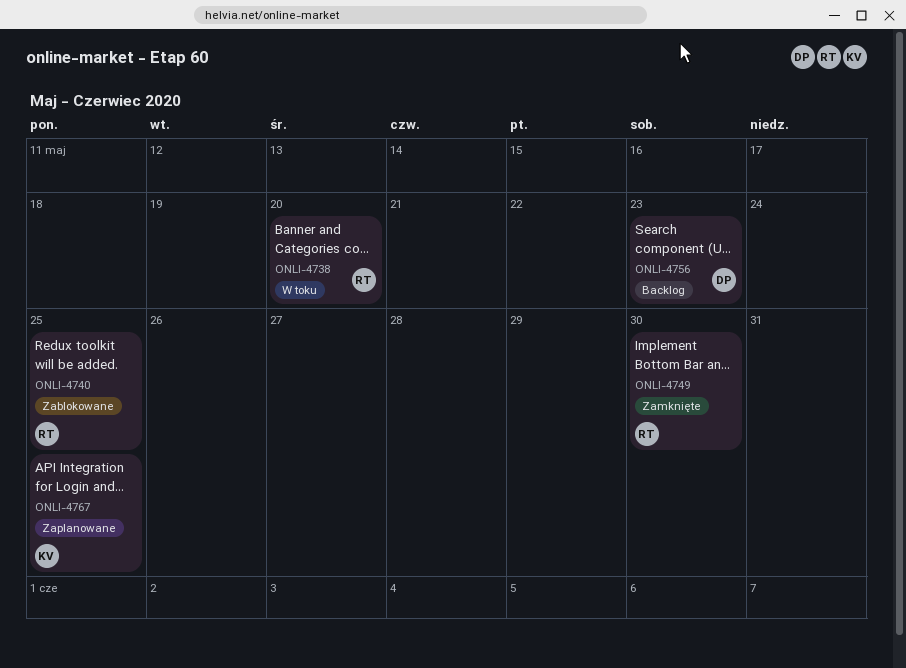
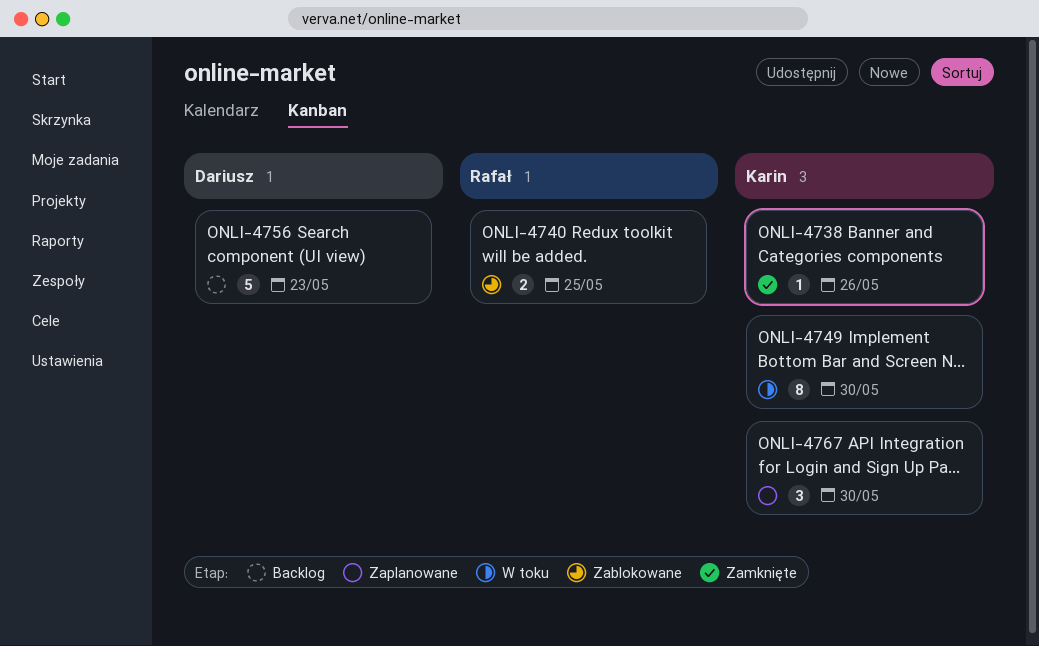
ONLI-4738, status: W toku -> Zamknięte
ONLI-4738, owner: Rafał -> Karin
ONLI-4738, due: May 20 -> May 26
ONLI-4749, status: Zamknięte -> W toku
ONLI-4749, owner: Rafał -> Karin
ONLI-4767, due: May 25 -> May 30

